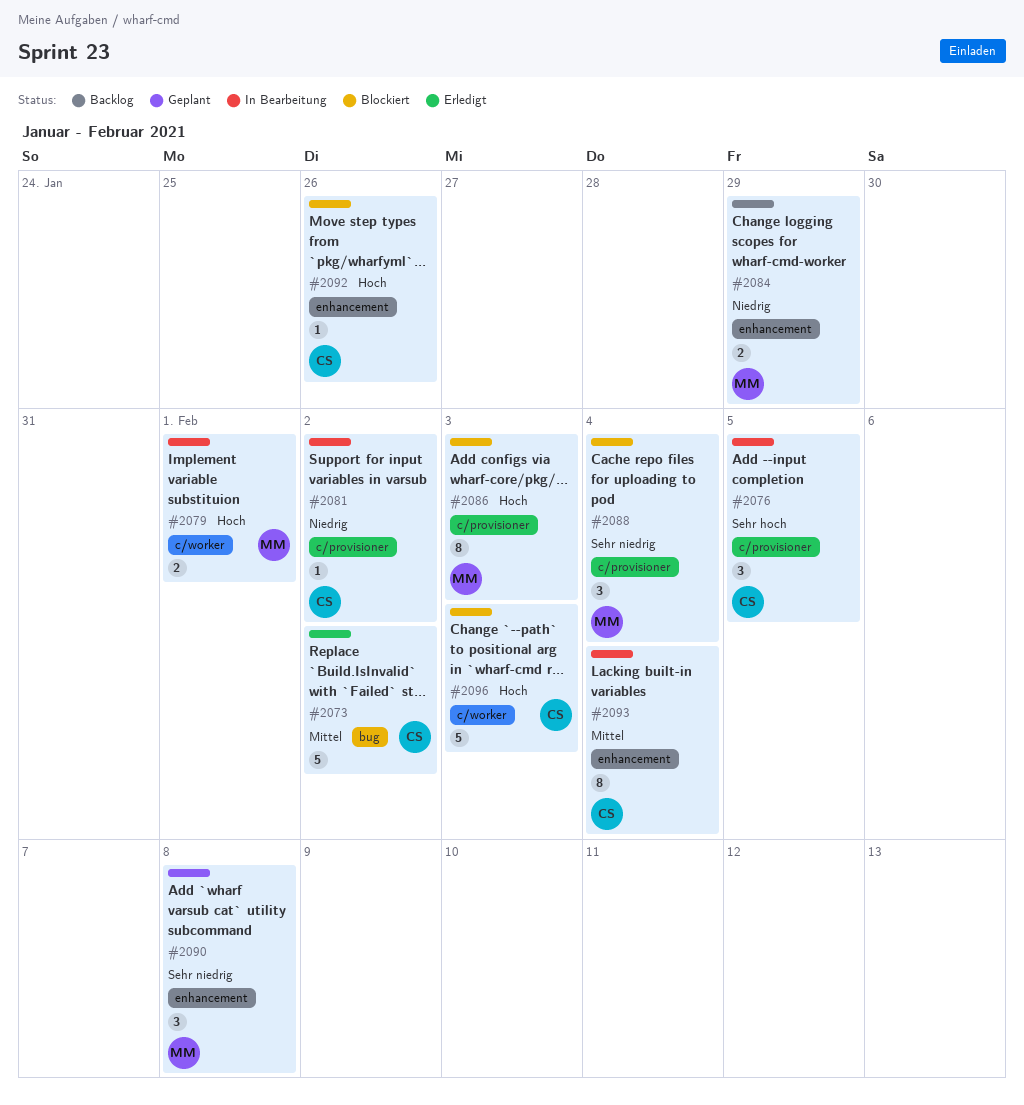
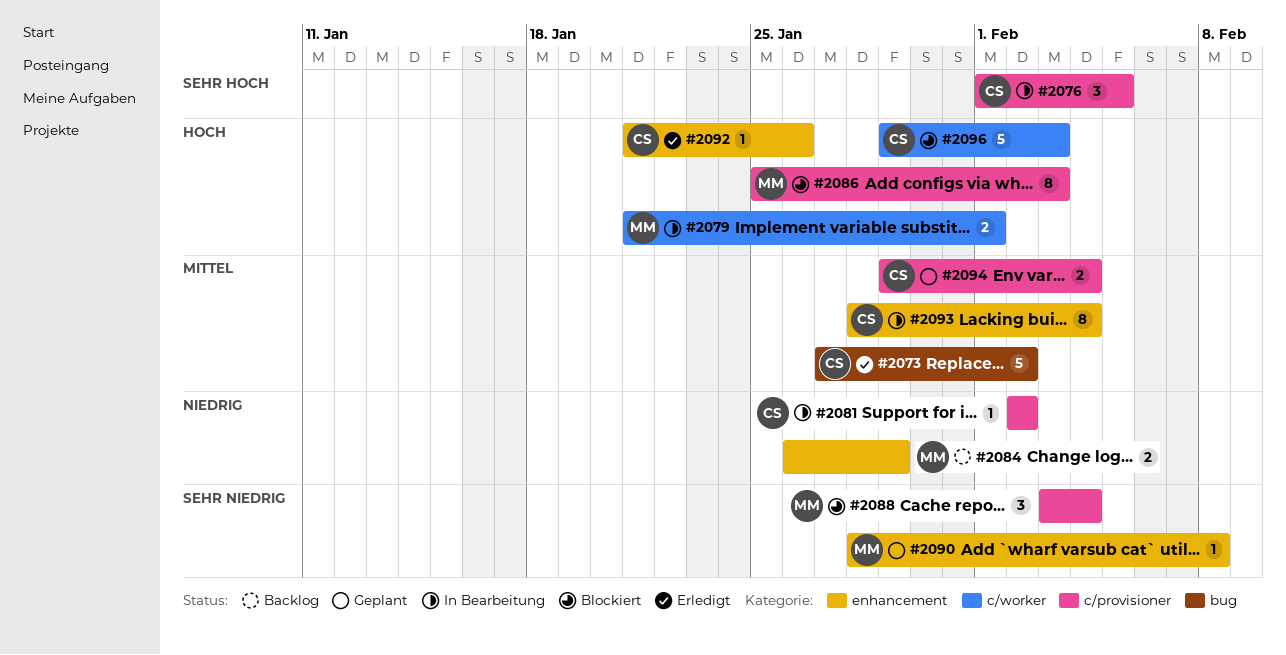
#2090, estimate: 3 -> 1
#2092, status: Blockiert -> Erledigt
#2094: none -> present

